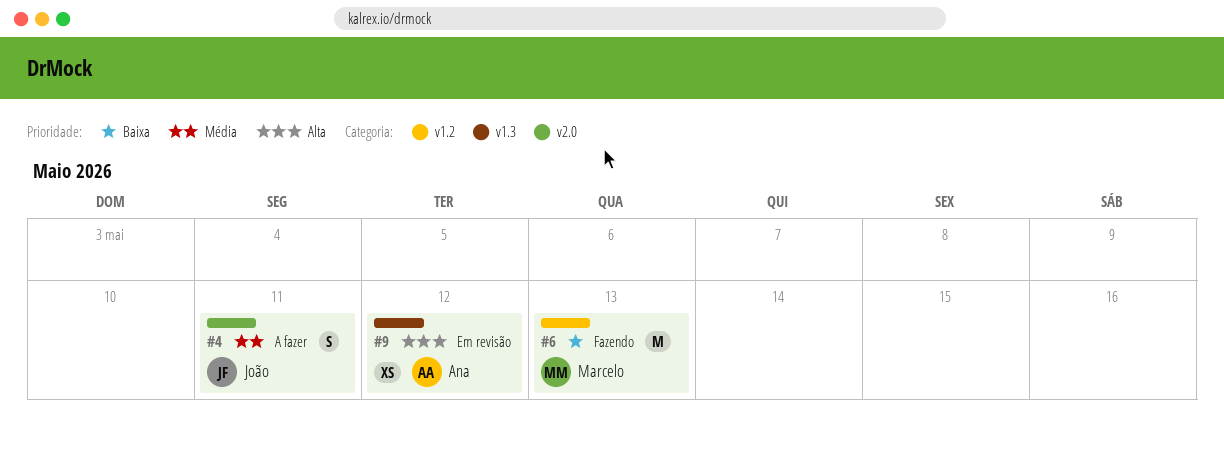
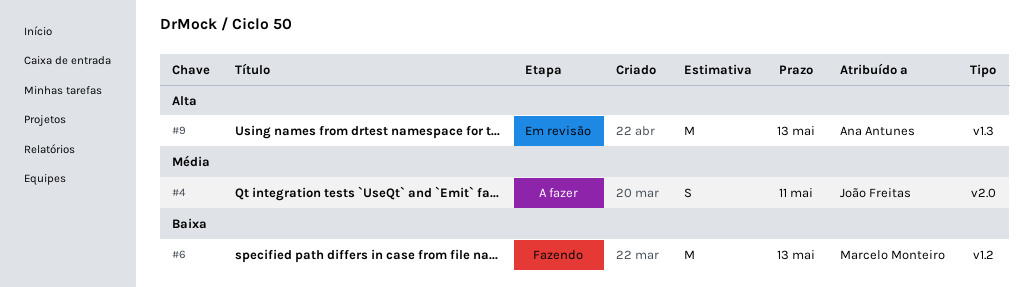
#9, estimate: XS -> M
#9, due: May 12 -> May 13

